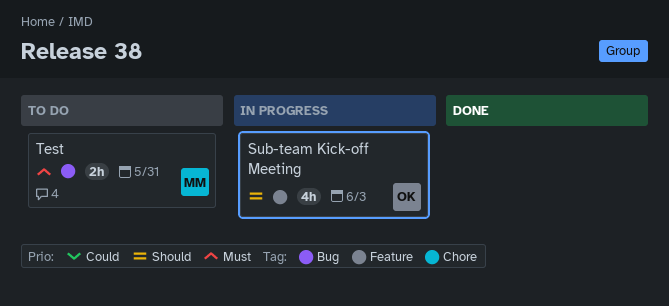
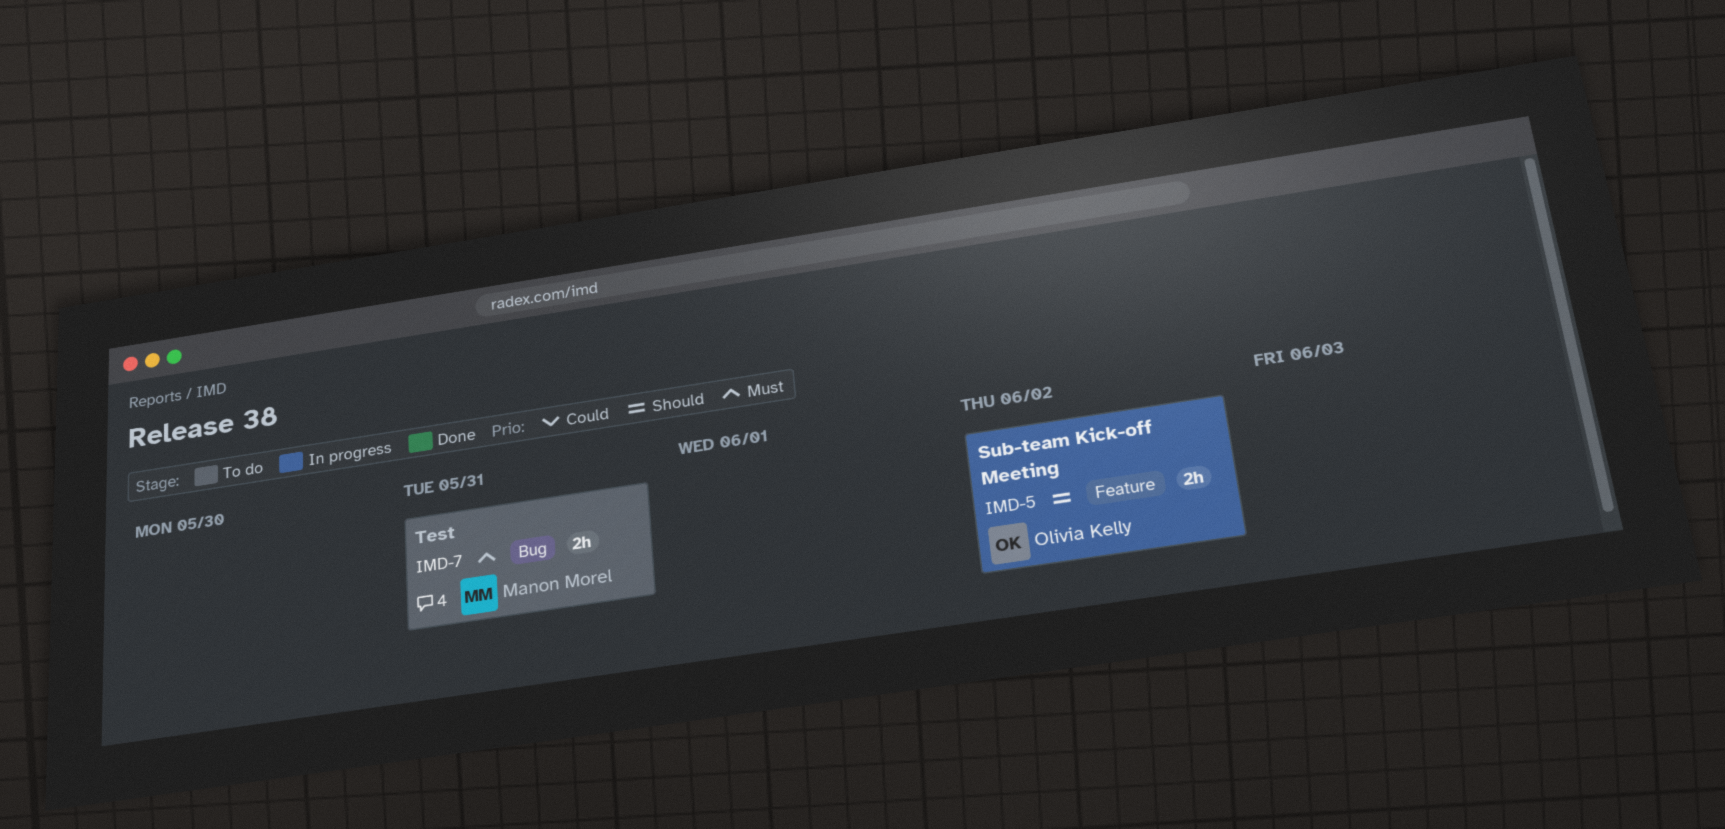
Sub-team Kick-off Meeting, estimate: 4h -> 2h
Sub-team Kick-off Meeting, due: Jun 3 -> Jun 2

